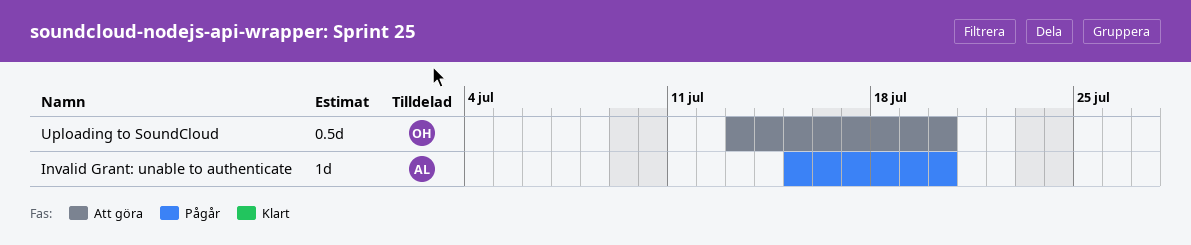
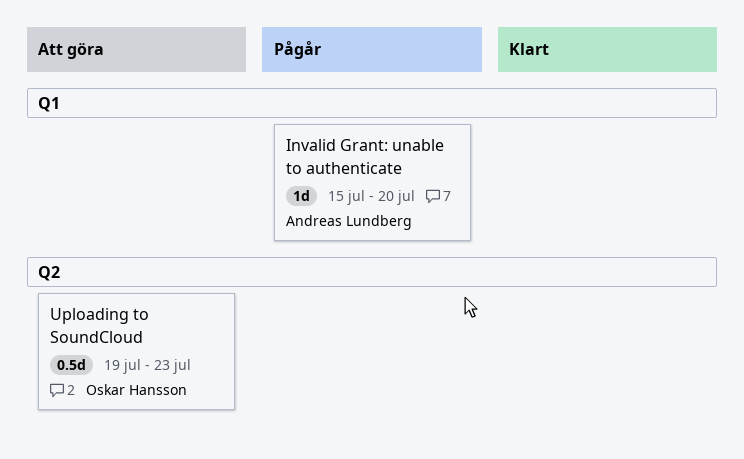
Uploading to SoundCloud, start: Jul 13 -> Jul 19
Uploading to SoundCloud, due: Jul 20 -> Jul 23

